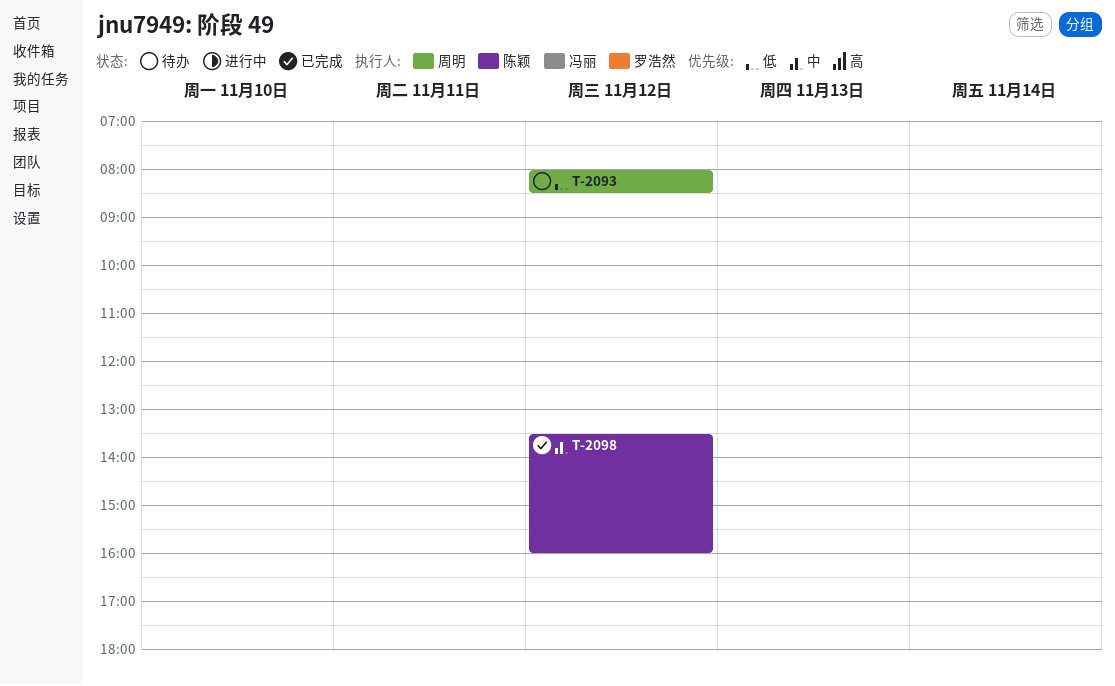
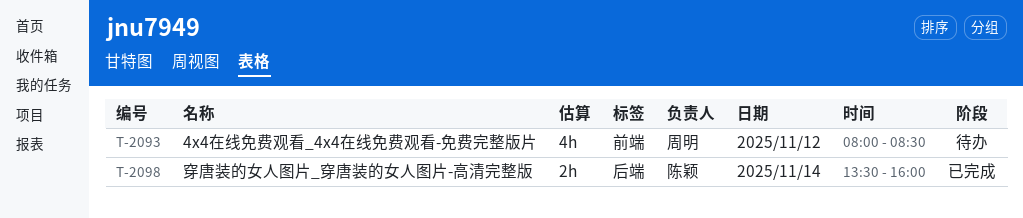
T-2098, day: Nov 12 -> Nov 14

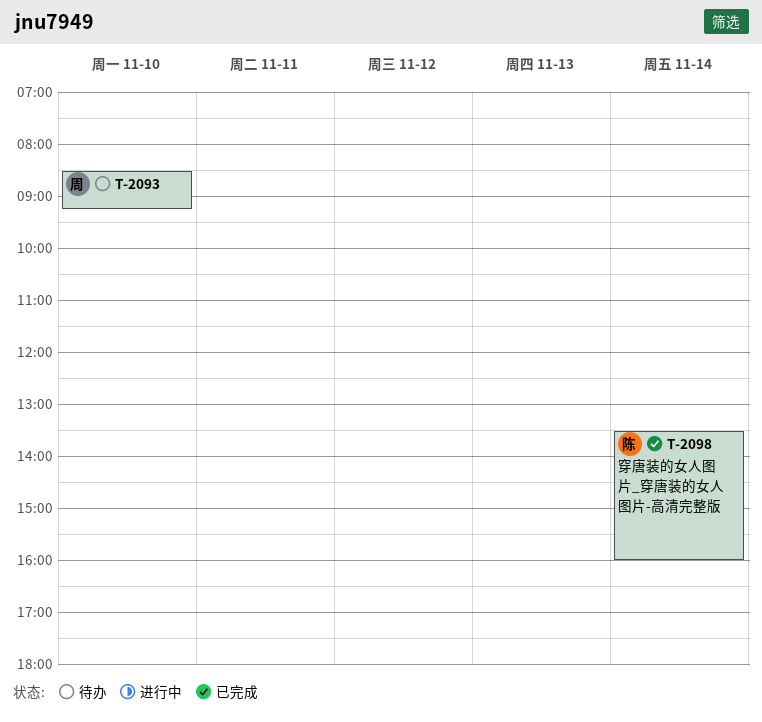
T-2093, day: Nov 12 -> Nov 10
T-2093, begins: 08:00 -> 08:30
T-2093, ends: 08:30 -> 09:15

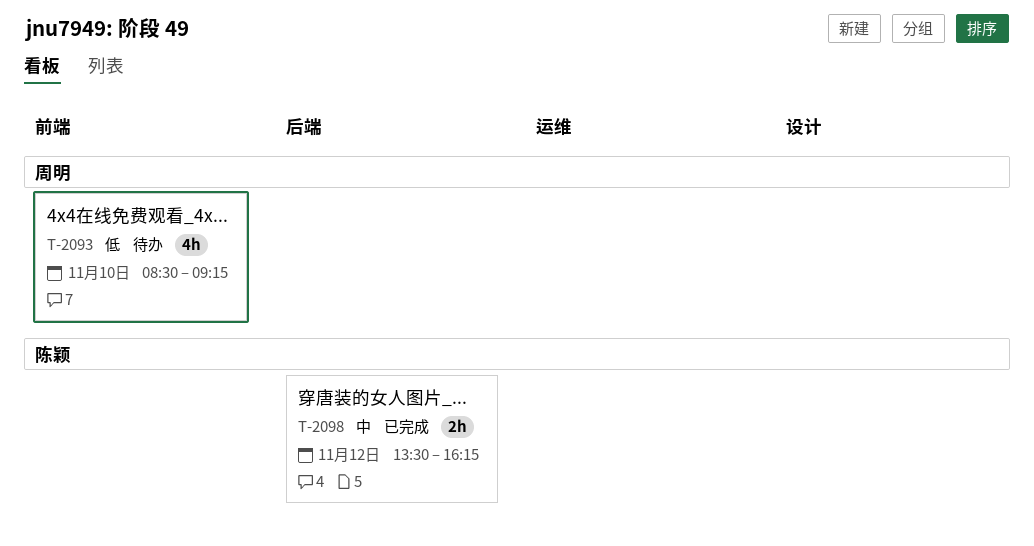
T-2098, day: Nov 14 -> Nov 12
T-2098, ends: 16:00 -> 16:15

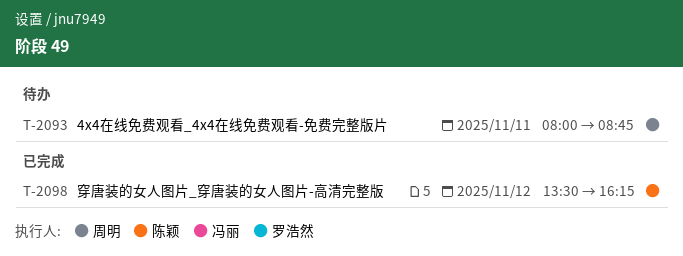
T-2093, day: Nov 10 -> Nov 11
T-2093, begins: 08:30 -> 08:00
T-2093, ends: 09:15 -> 08:45

